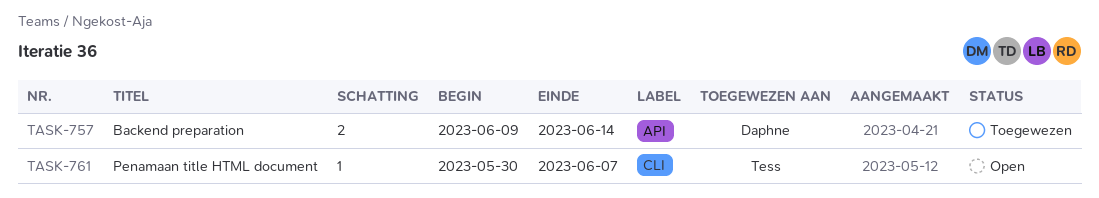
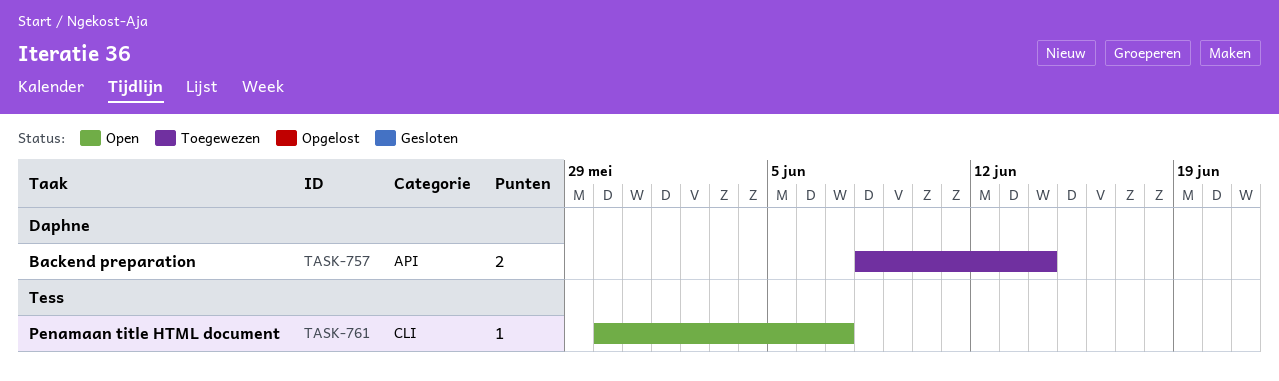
TASK-757, start: Jun 9 -> Jun 8

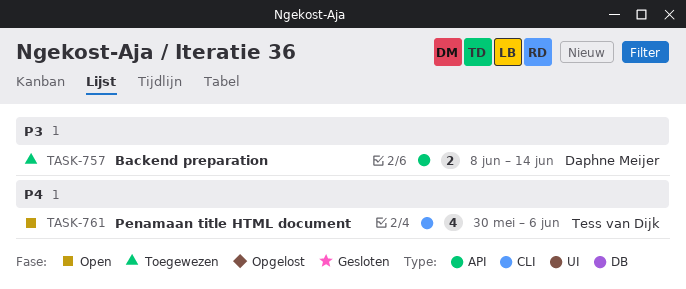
TASK-761, estimate: 1 -> 4
TASK-761, due: Jun 7 -> Jun 6

